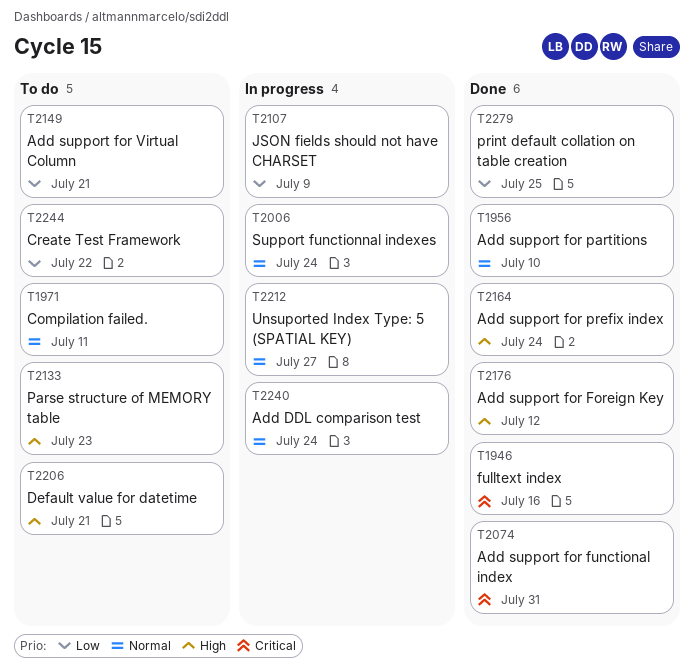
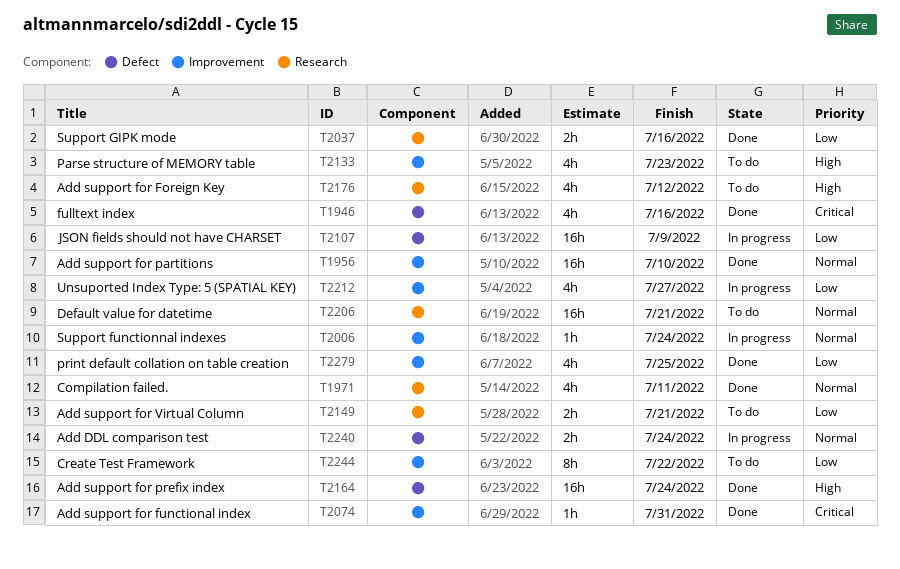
T1971, status: To do -> Done
T2037: none -> present
T2176, status: Done -> To do
T2206, priority: High -> Normal
T2212, priority: Normal -> Low

